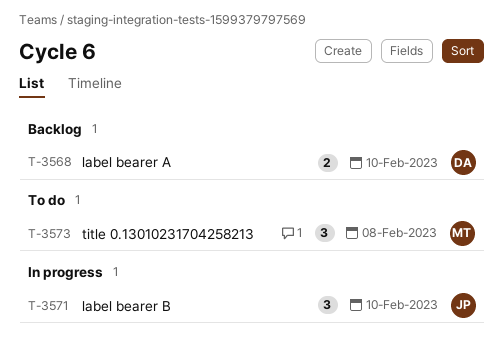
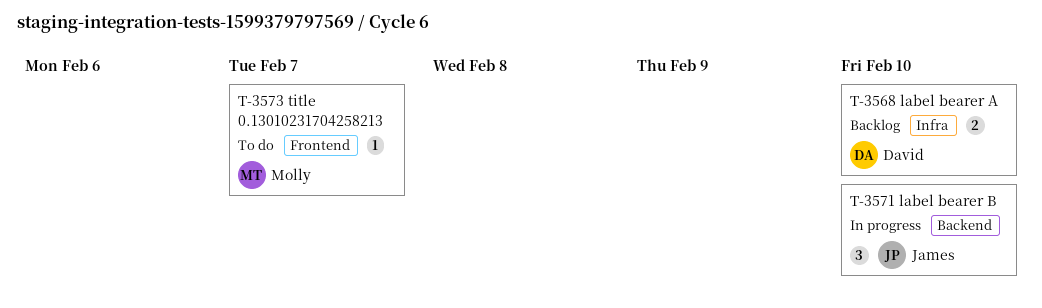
T-3573, estimate: 3 -> 1
T-3573, due: Feb 8 -> Feb 7

